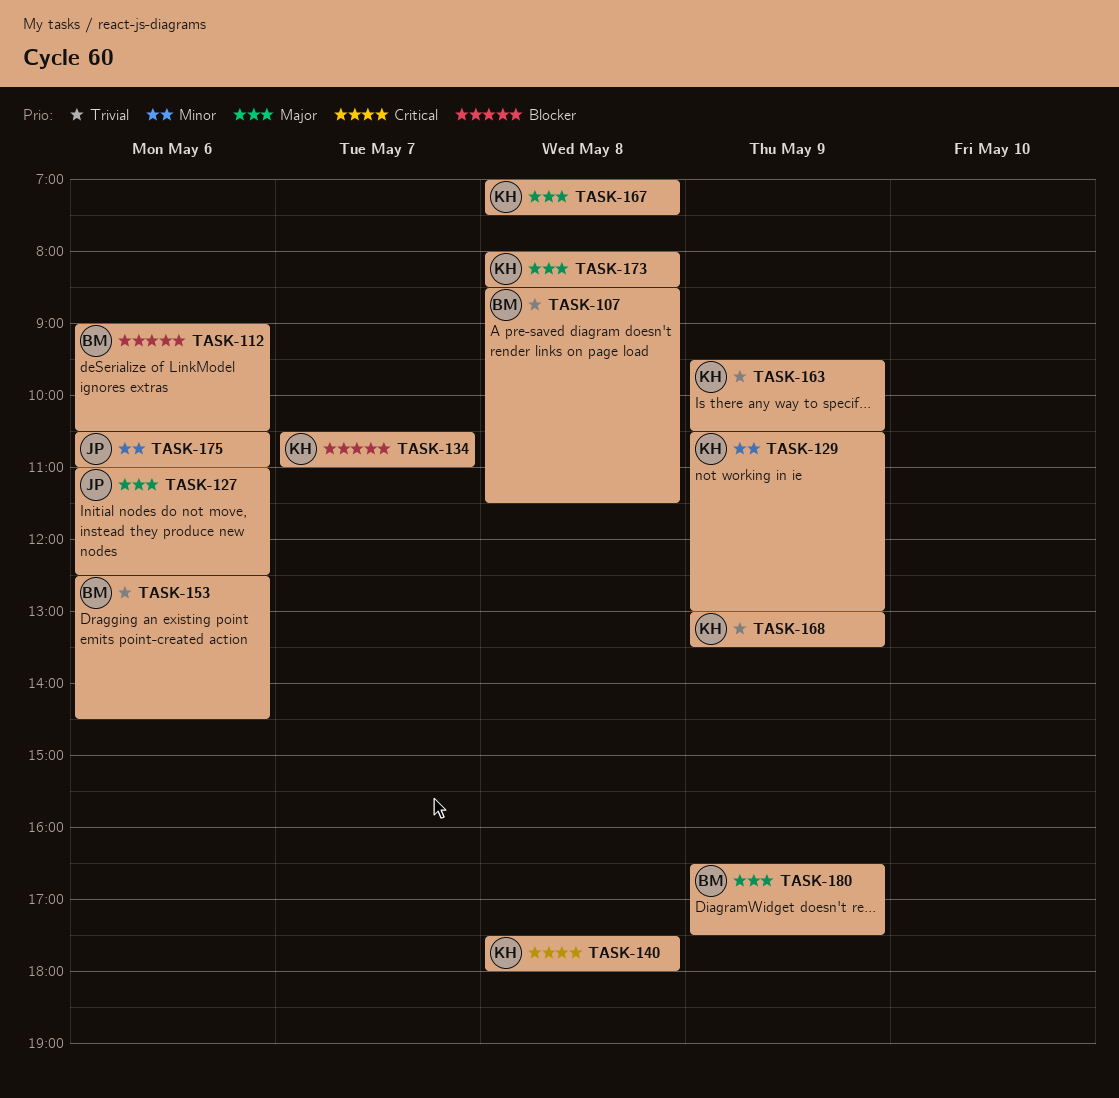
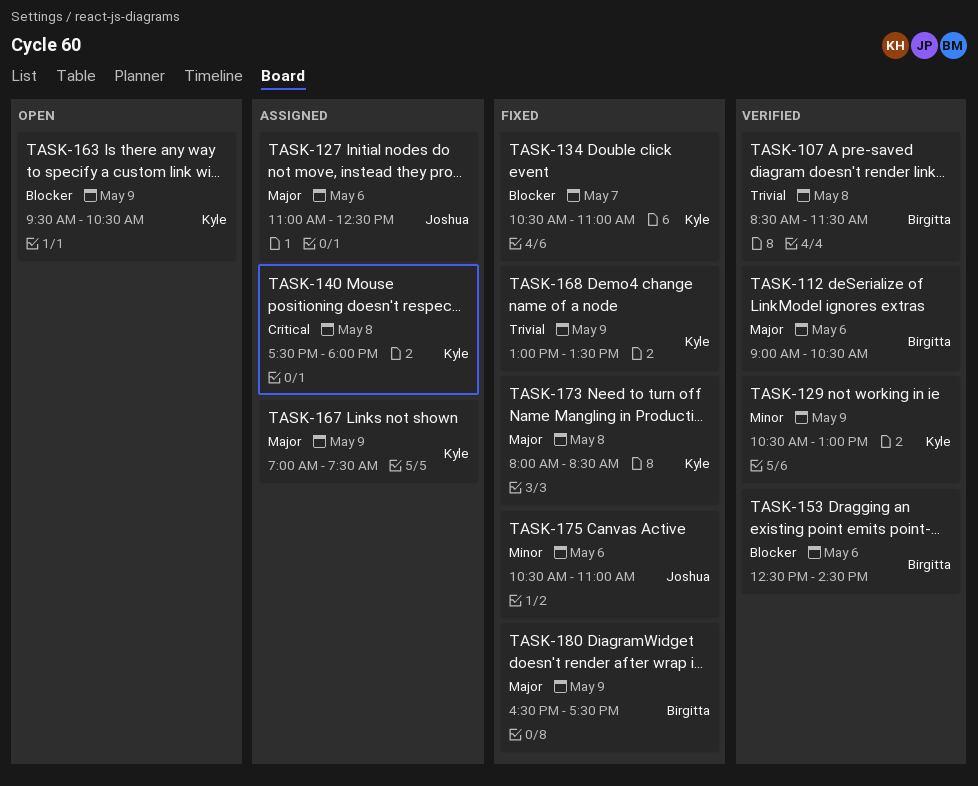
TASK-112, priority: Blocker -> Major
TASK-153, priority: Trivial -> Blocker
TASK-163, priority: Trivial -> Blocker
TASK-167, day: May 8 -> May 9

